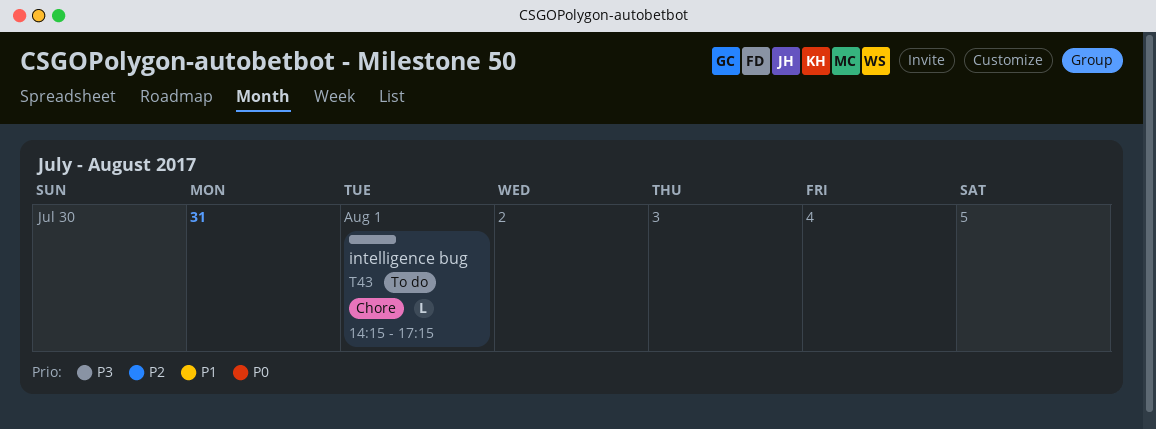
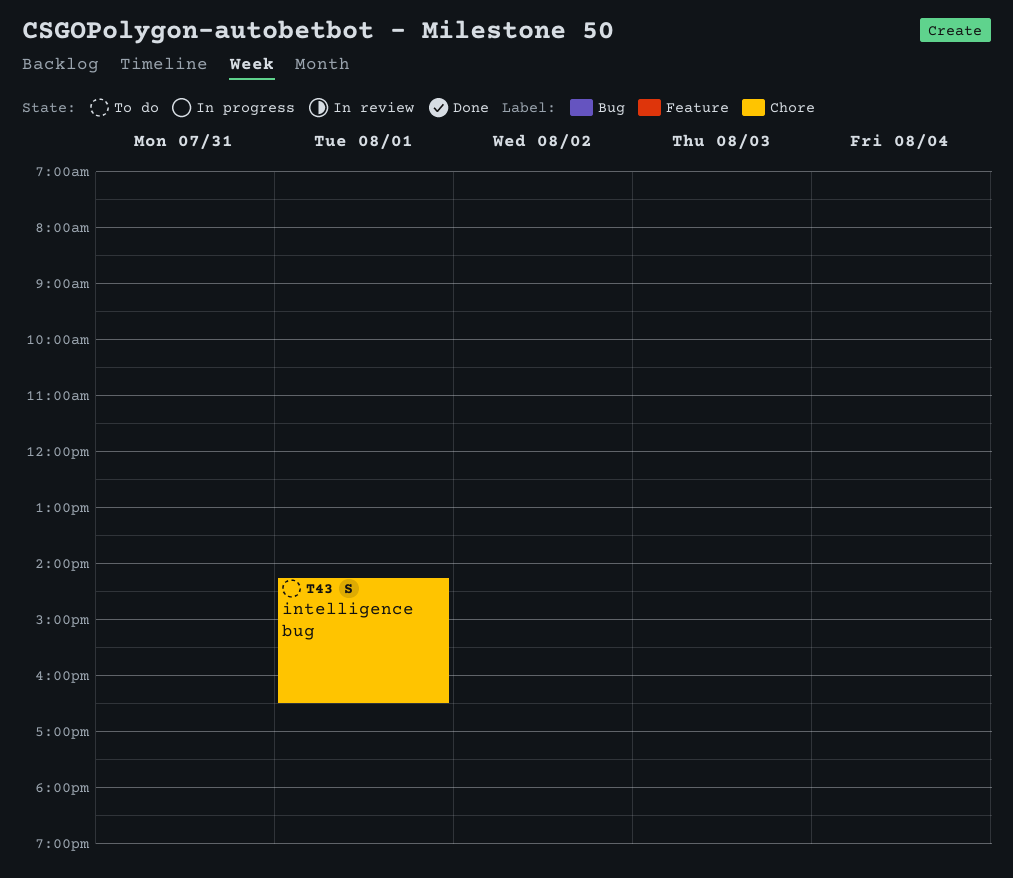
T43, estimate: L -> S
T43, ends: 17:15 -> 16:30

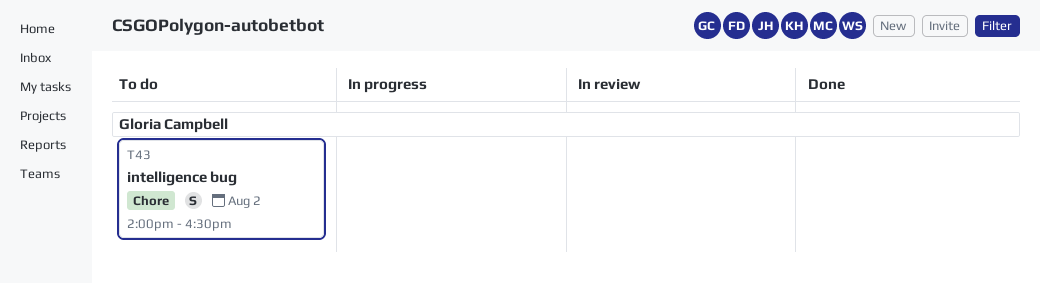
T43, day: Aug 1 -> Aug 2
T43, begins: 14:15 -> 14:00

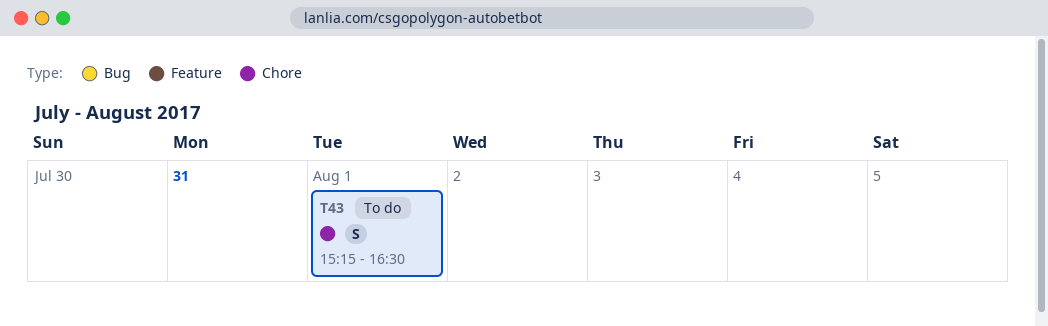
T43, day: Aug 2 -> Aug 1
T43, begins: 14:00 -> 15:15

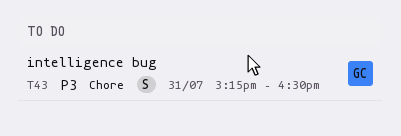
T43, day: Aug 1 -> Jul 31

